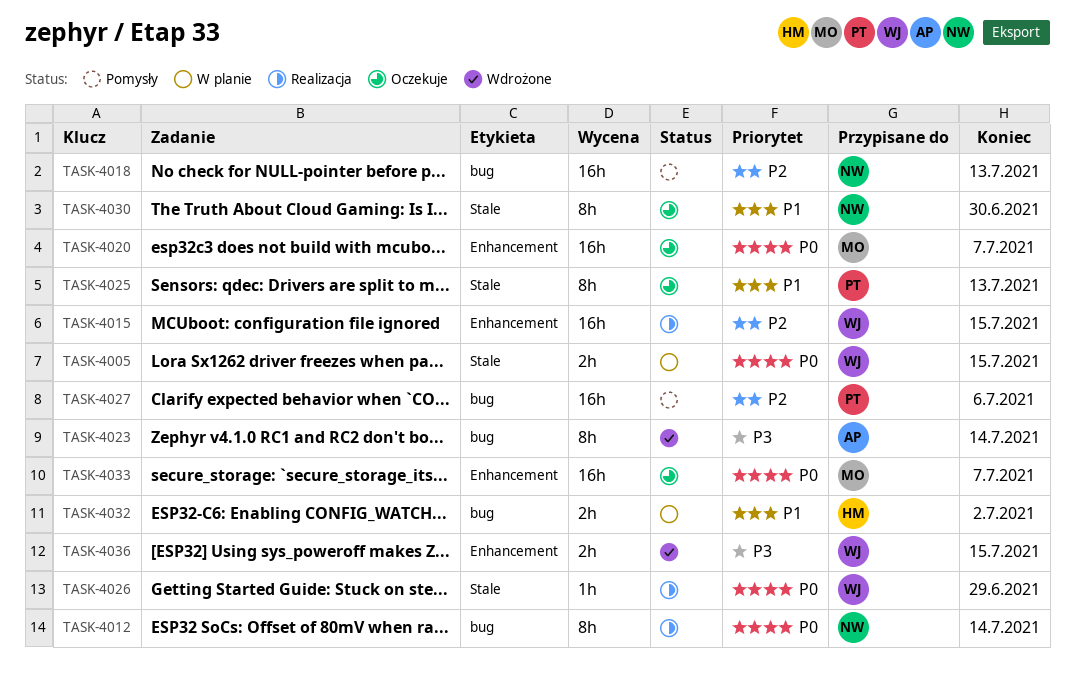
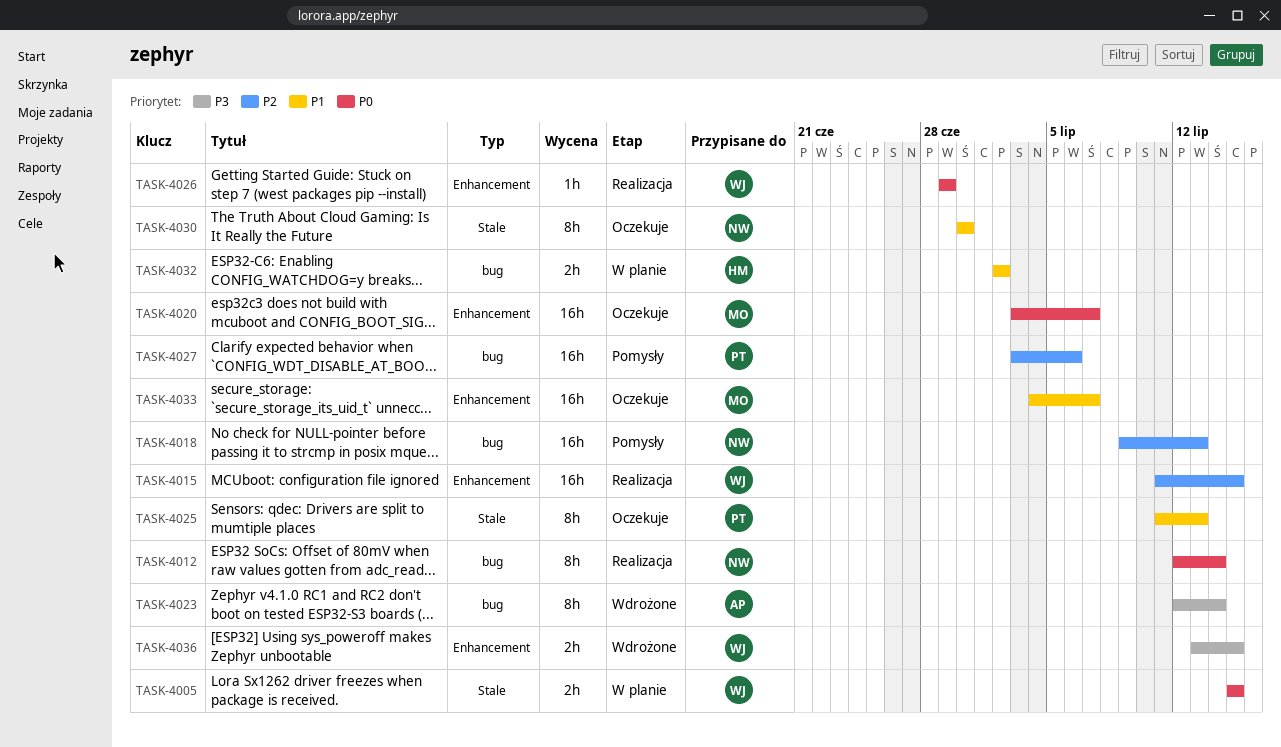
TASK-4026, label: Stale -> Enhancement
TASK-4033, priority: P0 -> P1

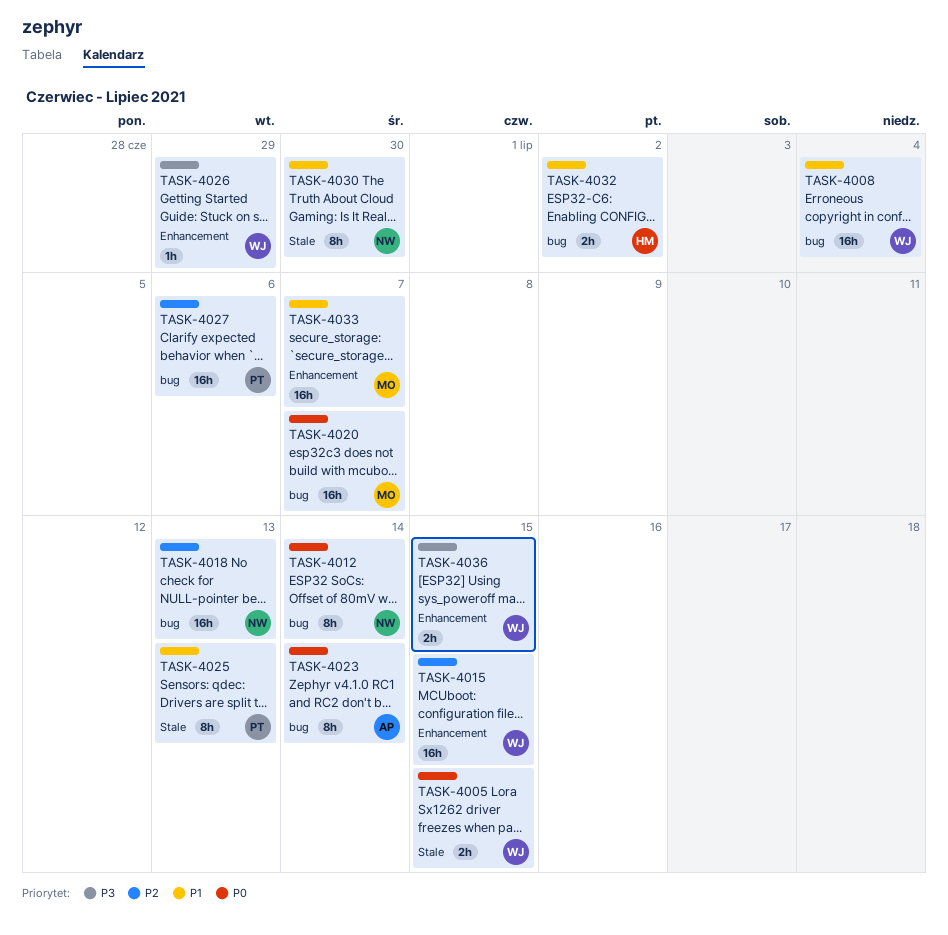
TASK-4008: none -> present
TASK-4020, label: Enhancement -> bug
TASK-4023, priority: P3 -> P0
TASK-4026, priority: P0 -> P3

